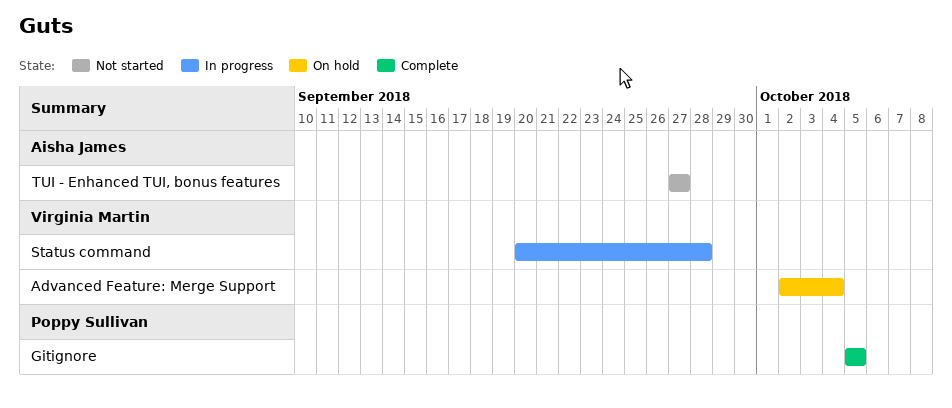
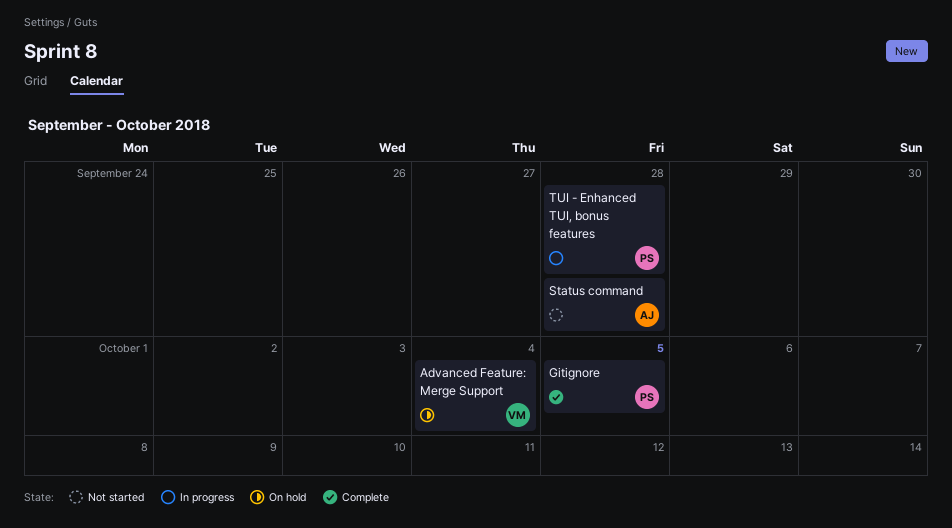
Status command, status: In progress -> Not started
Status command, owner: Virginia Martin -> Aisha James
TUI - Enhanced TUI, bonus features, status: Not started -> In progress
TUI - Enhanced TUI, bonus features, owner: Aisha James -> Poppy Sullivan
TUI - Enhanced TUI, bonus features, due: Sep 27 -> Sep 28

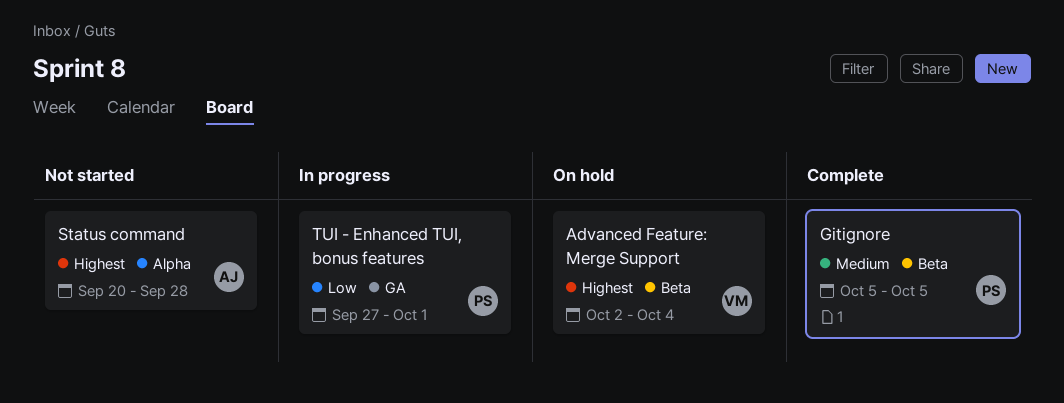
TUI - Enhanced TUI, bonus features, due: Sep 28 -> Oct 1

